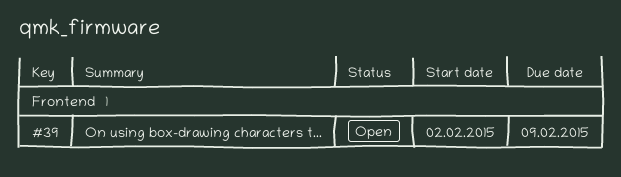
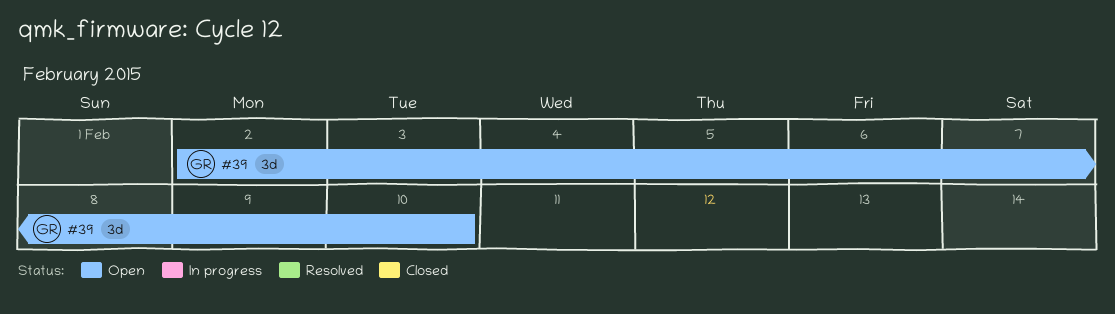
#39, due: Feb 9 -> Feb 10

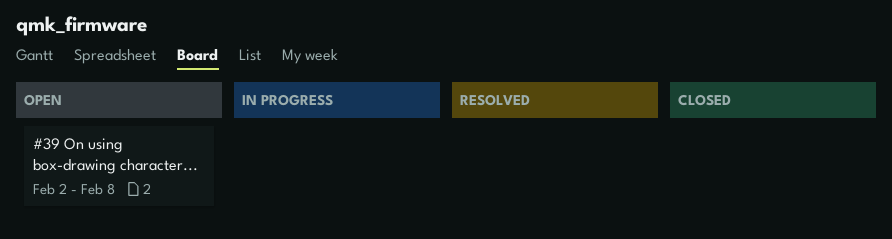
#39, due: Feb 10 -> Feb 8

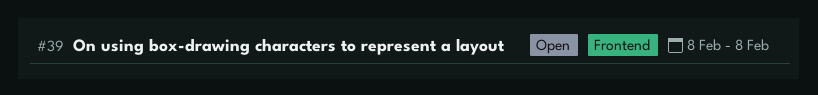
#39, start: Feb 2 -> Feb 8

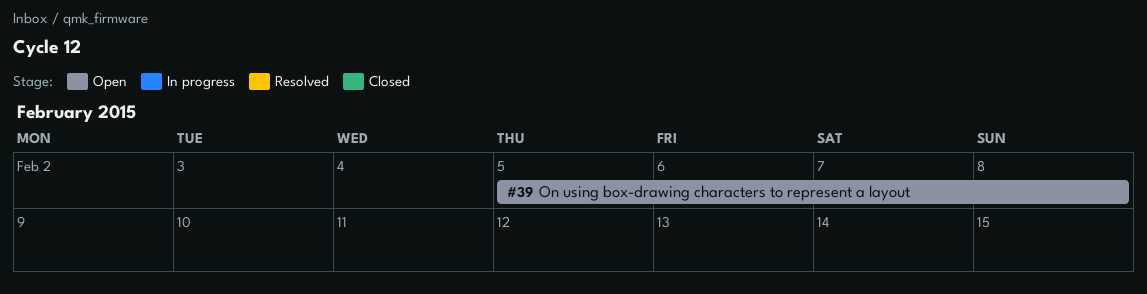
#39, start: Feb 8 -> Feb 5

